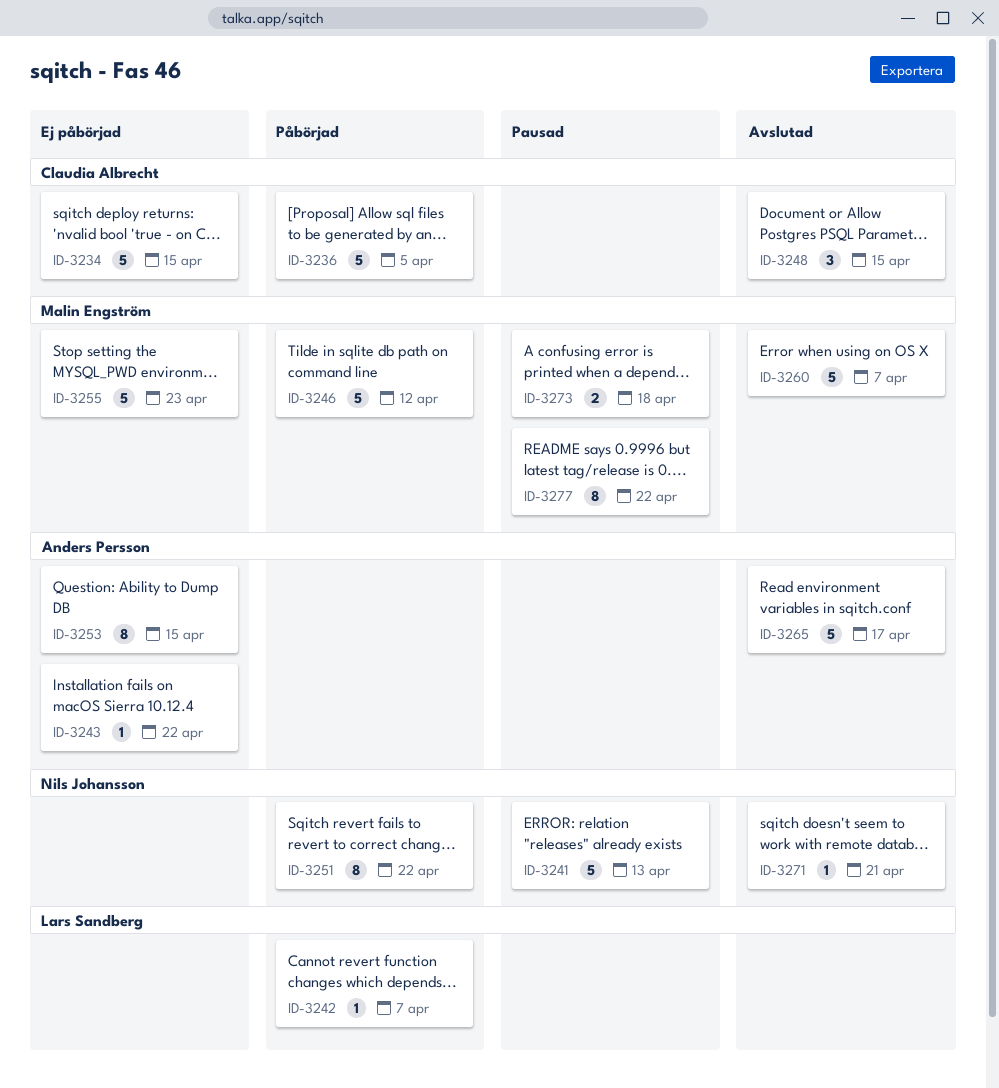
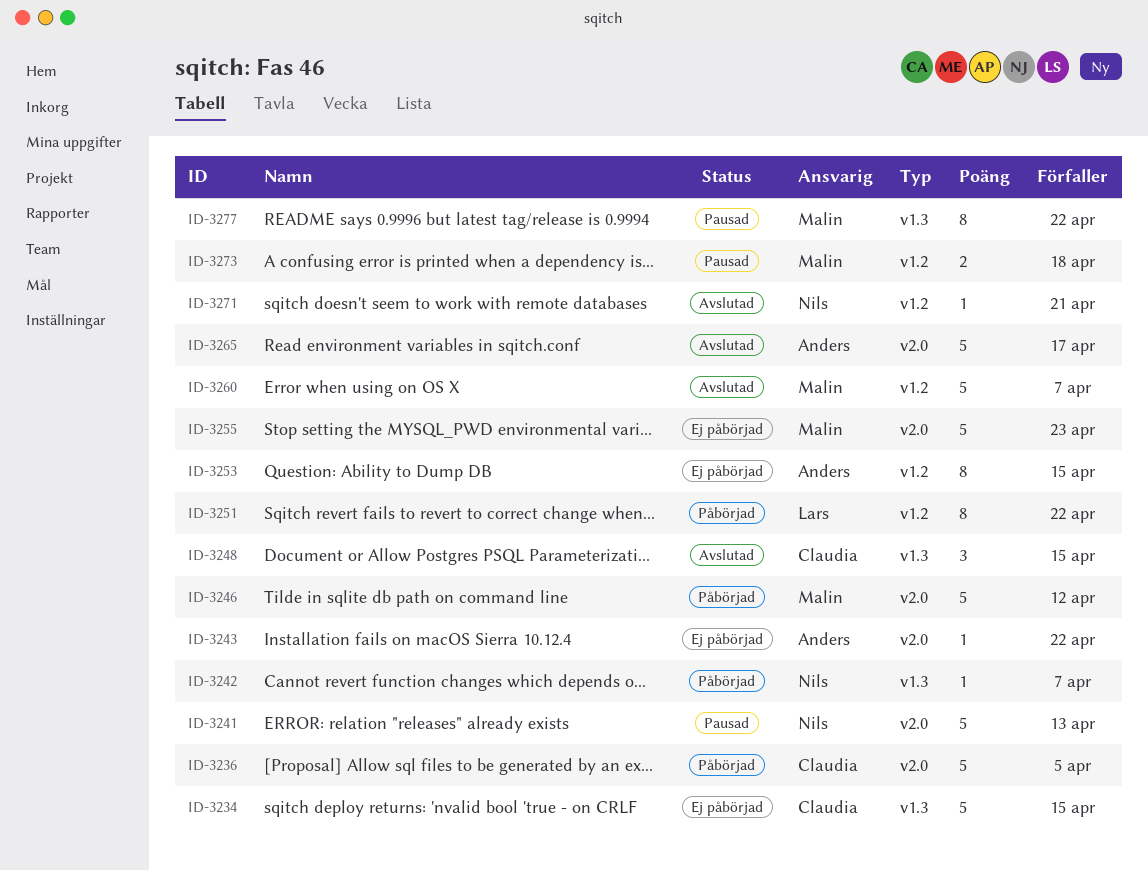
ID-3242, owner: Lars Sandberg -> Nils Johansson
ID-3251, owner: Nils Johansson -> Lars Sandberg

